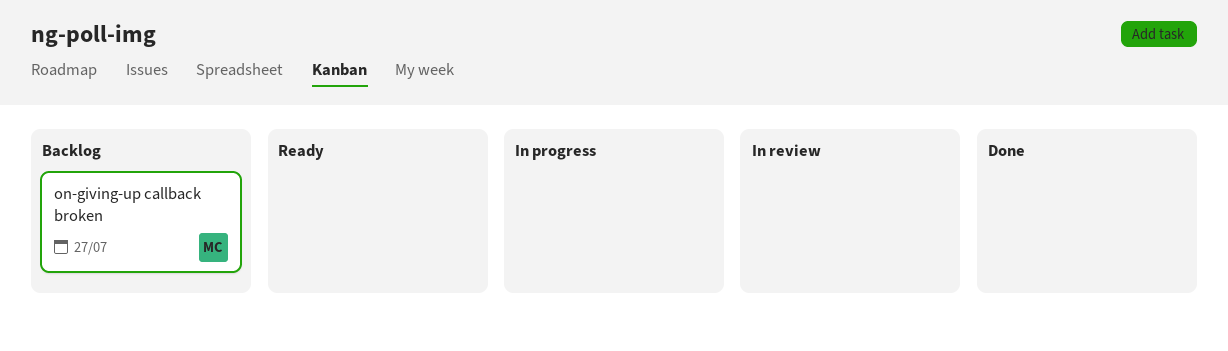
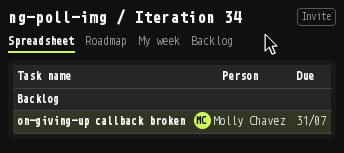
on-giving-up callback broken, due: Jul 27 -> Jul 31

